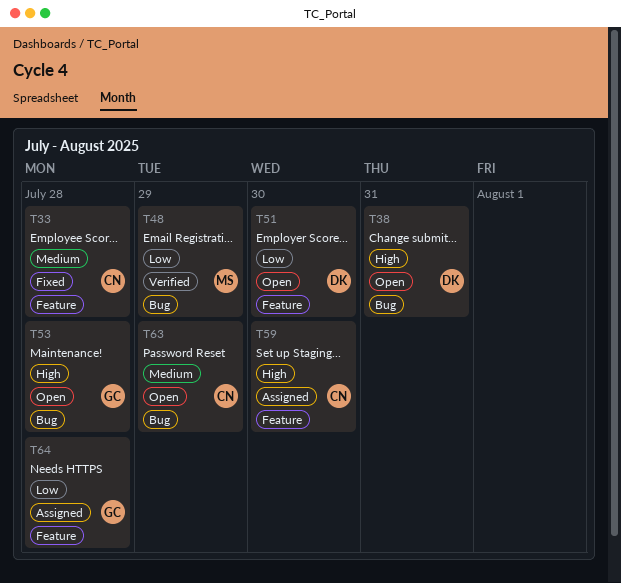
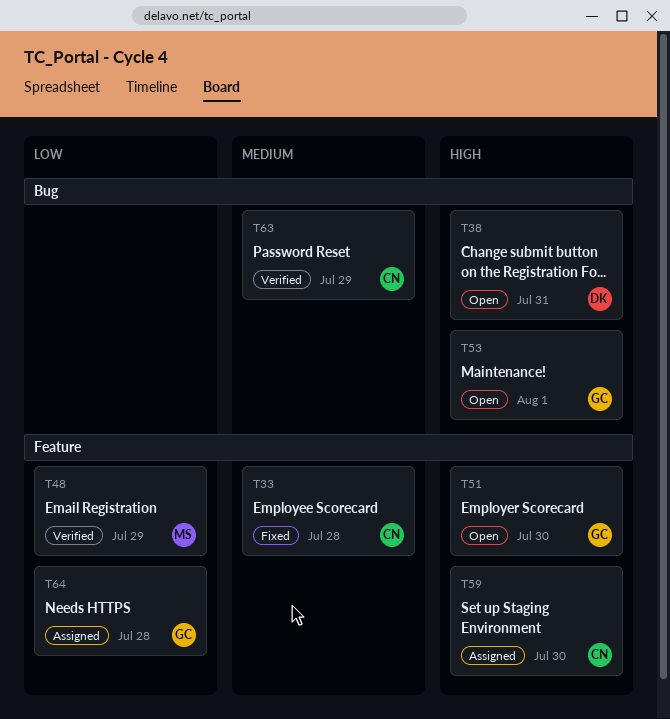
T48, label: Bug -> Feature
T51, owner: DK -> GC
T51, priority: Low -> High
T53, due: Jul 28 -> Aug 1
T63, status: Open -> Verified

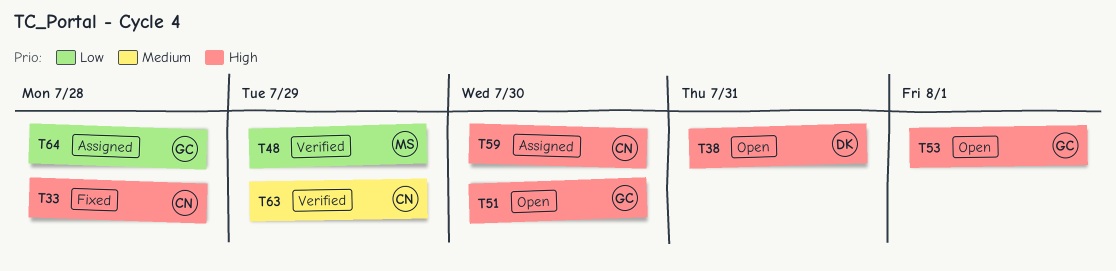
T33, priority: Medium -> High

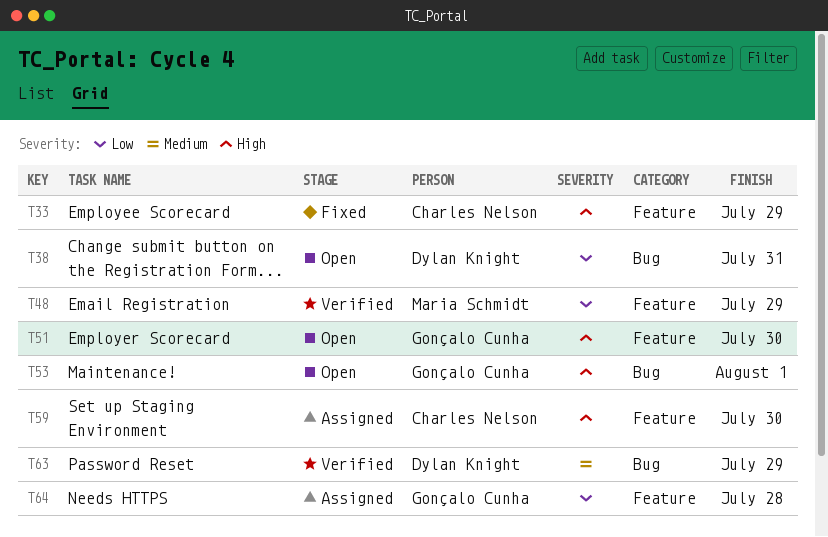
T33, due: Jul 28 -> Jul 29
T38, priority: High -> Low
T63, owner: Charles Nelson -> Dylan Knight

